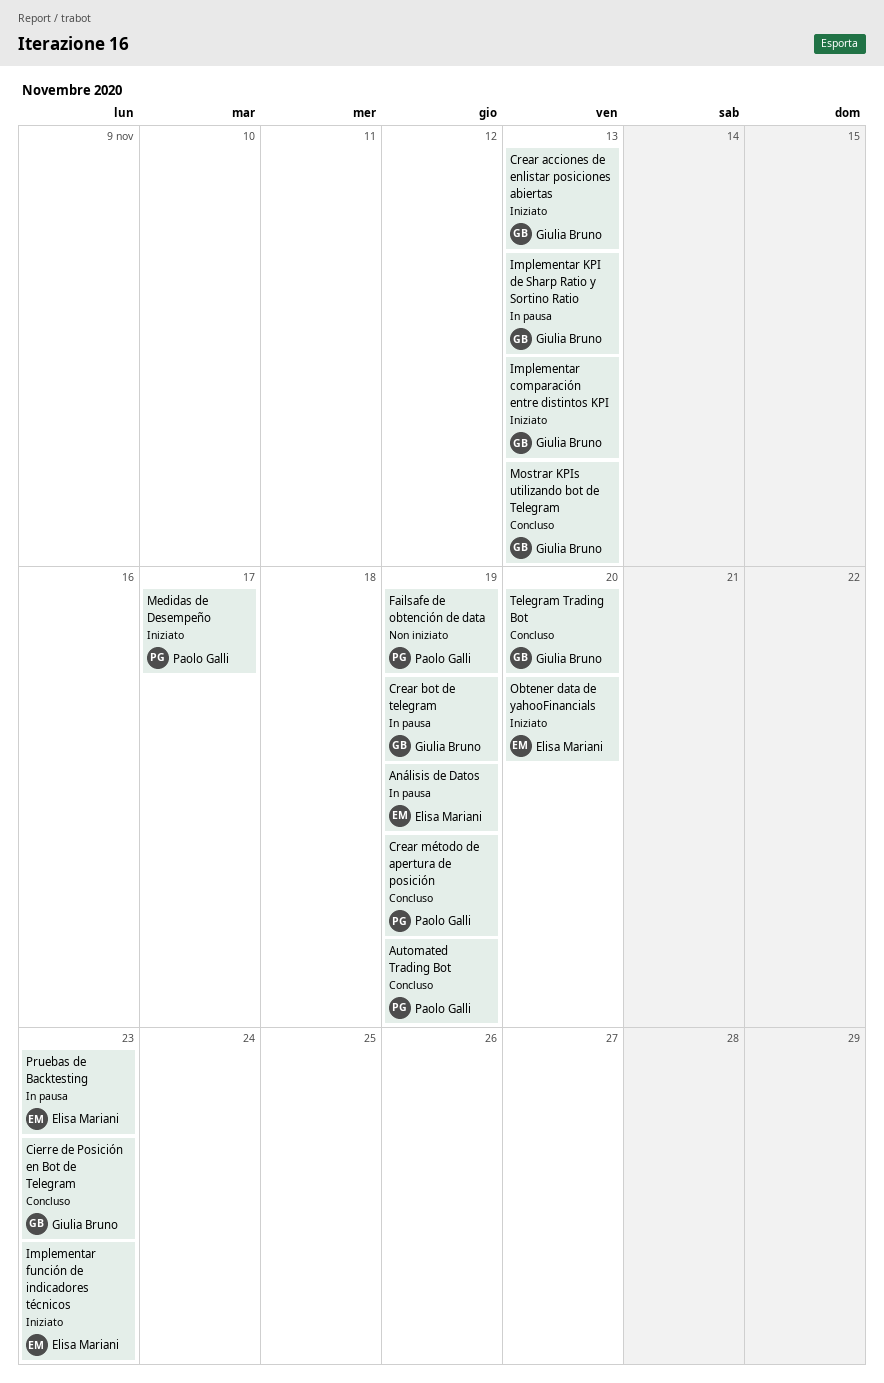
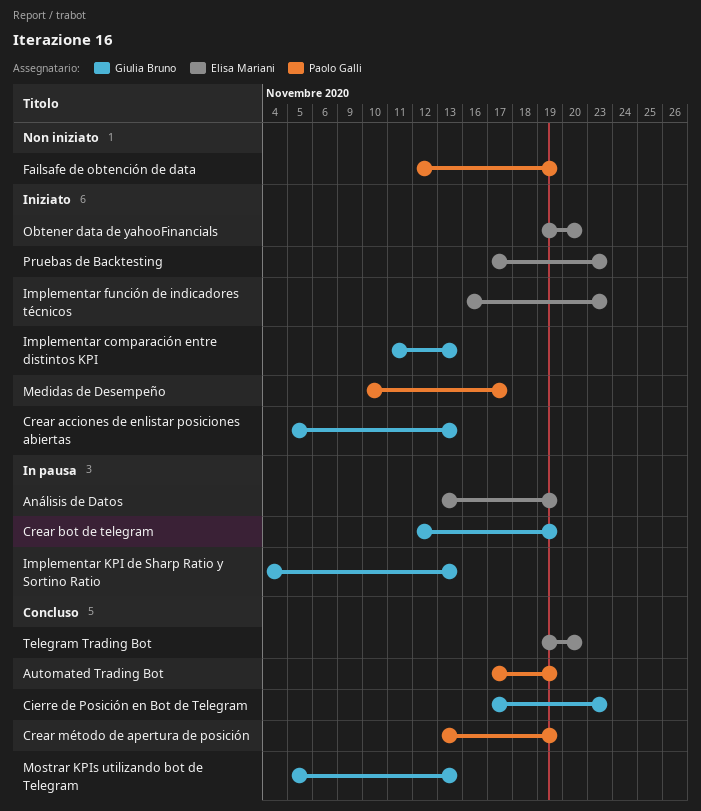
Pruebas de Backtesting, status: In pausa -> Iniziato
Telegram Trading Bot, owner: Giulia Bruno -> Elisa Mariani

